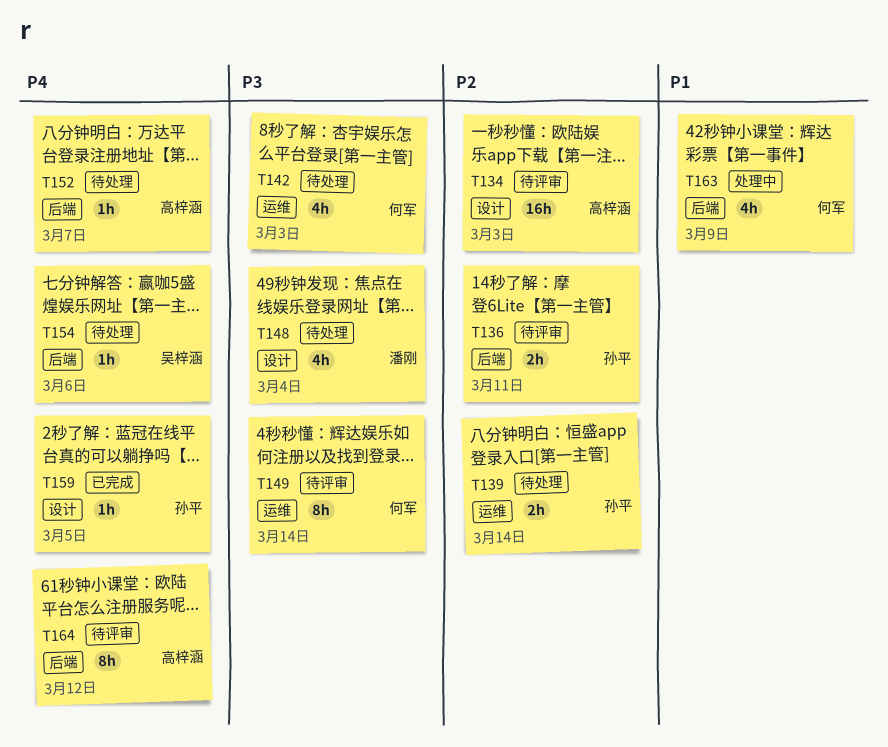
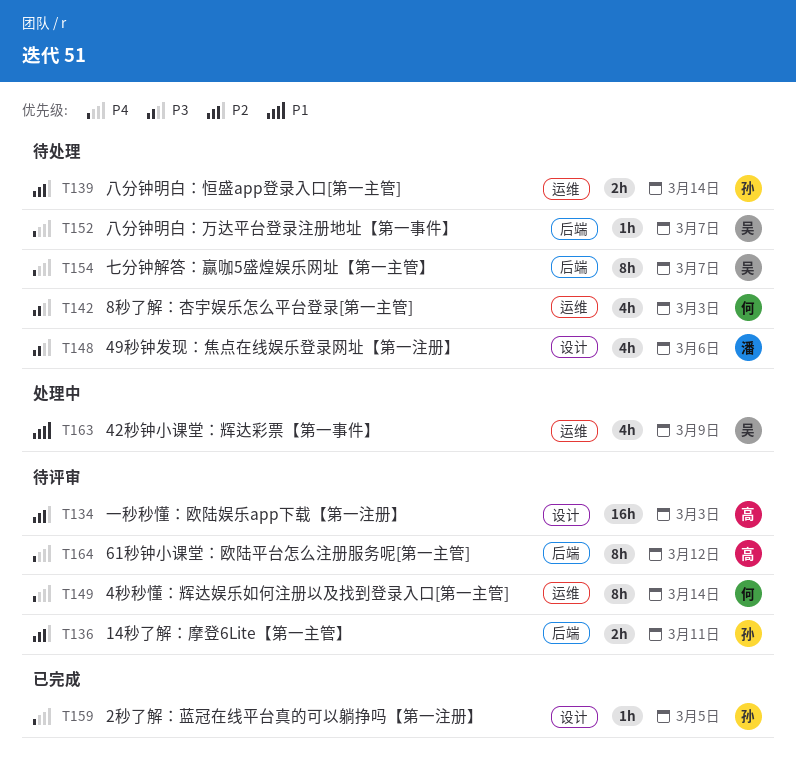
T148, due: Mar 4 -> Mar 6
T149, priority: P3 -> P4
T152, owner: 高梓涵 -> 吴梓涵
T154, estimate: 1h -> 8h
T154, due: Mar 6 -> Mar 7
T163, owner: 何军 -> 吴梓涵
T163, label: 后端 -> 运维

